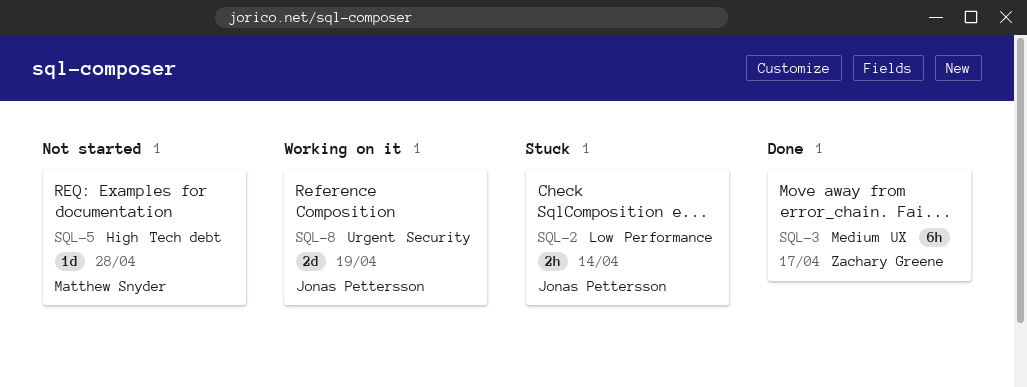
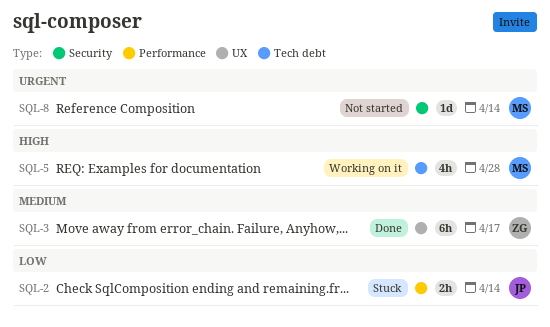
SQL-5, status: Not started -> Working on it
SQL-5, estimate: 1d -> 4h
SQL-8, status: Working on it -> Not started
SQL-8, owner: Jonas Pettersson -> Matthew Snyder
SQL-8, estimate: 2d -> 1d
SQL-8, due: Apr 19 -> Apr 14

